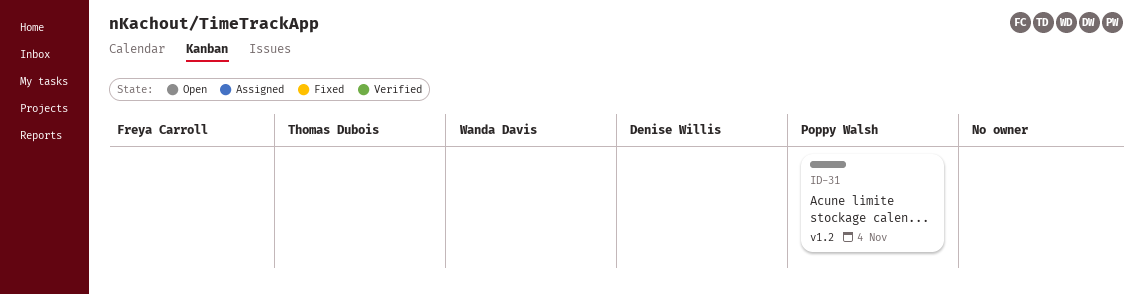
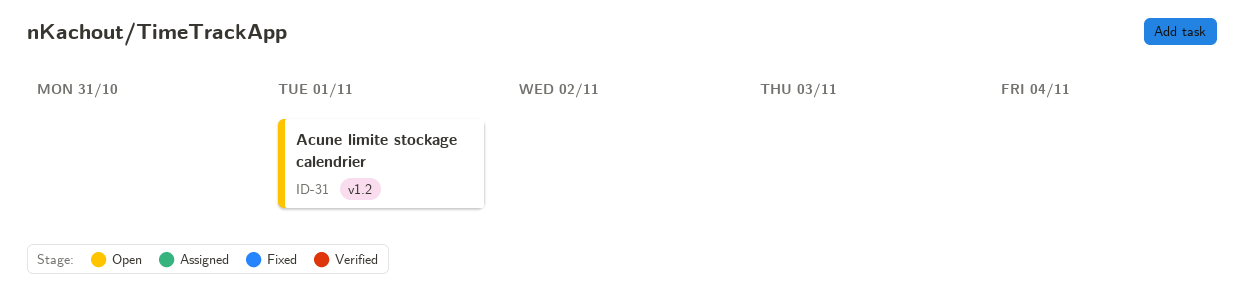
ID-31, due: Nov 4 -> Nov 1

